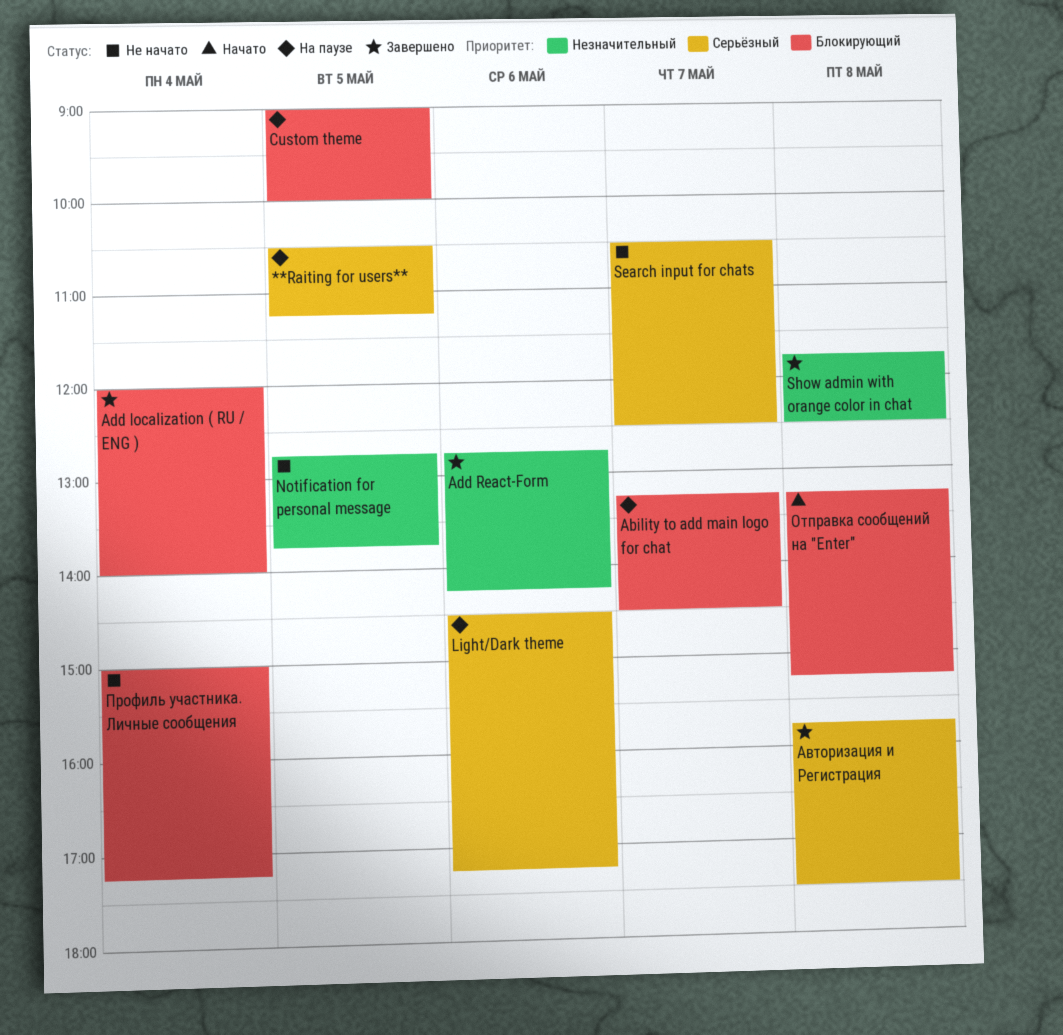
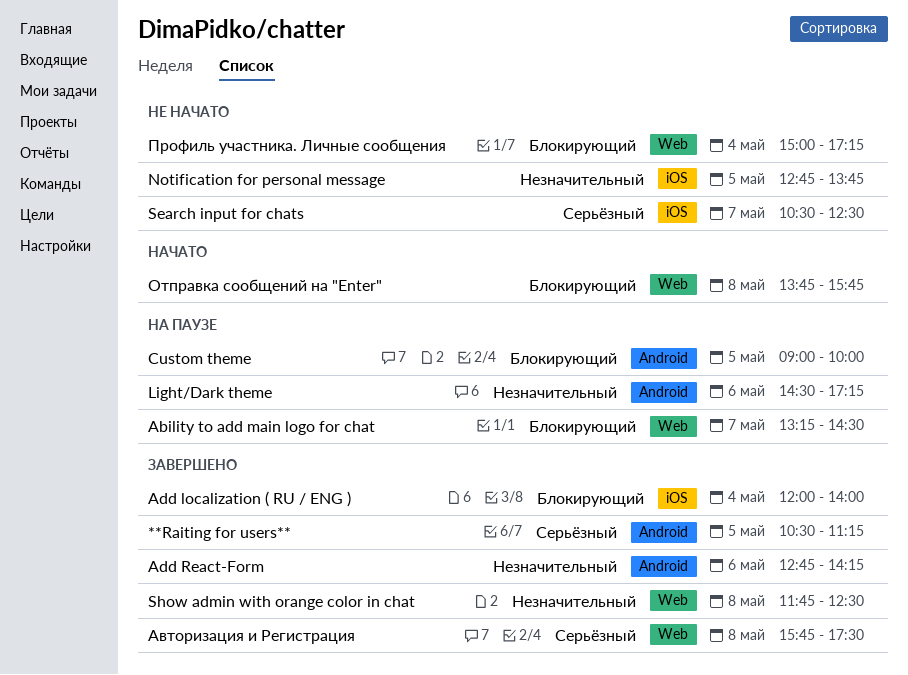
**Raiting for users**, status: На паузе -> Завершено
Light/Dark theme, priority: Серьёзный -> Незначительный
Отправка сообщений на "Enter", begins: 13:15 -> 13:45
Отправка сообщений на "Enter", ends: 15:15 -> 15:45

